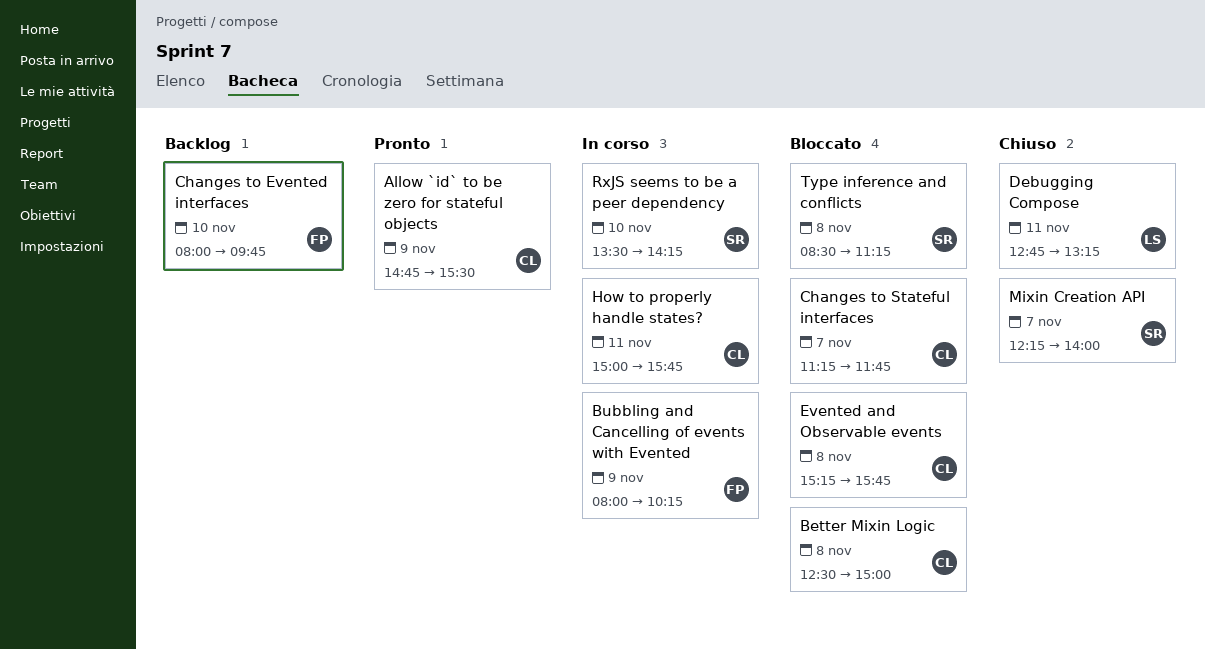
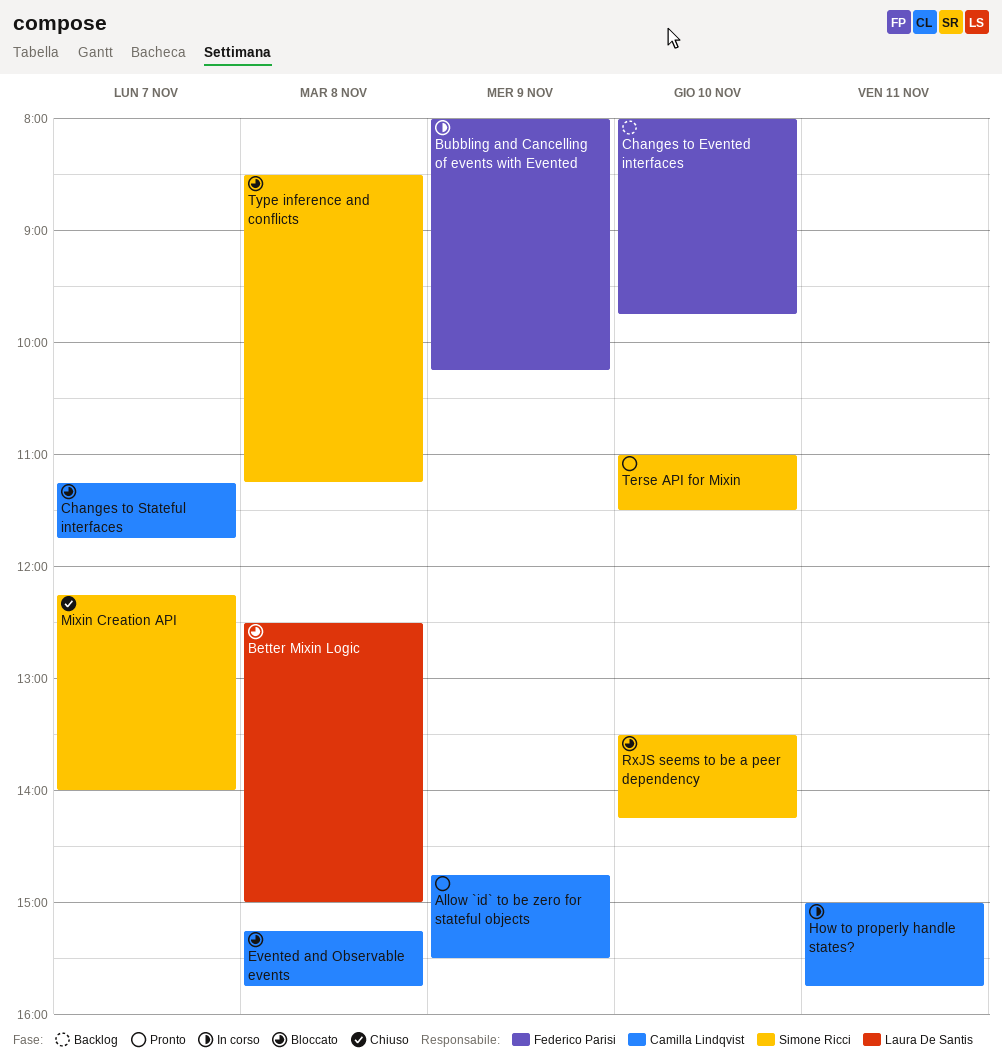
Better Mixin Logic, owner: Camilla Lindqvist -> Laura De Santis
Debugging Compose: present -> none
RxJS seems to be a peer dependency, status: In corso -> Bloccato
Terse API for Mixin: none -> present

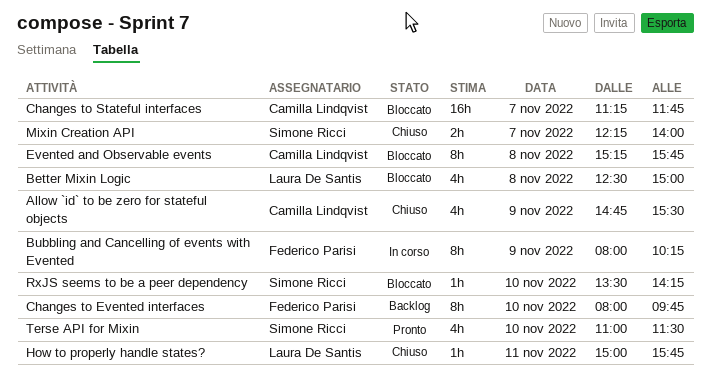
Allow `id` to be zero for stateful objects, status: Pronto -> Chiuso
How to properly handle states?, status: In corso -> Chiuso
How to properly handle states?, owner: Camilla Lindqvist -> Laura De Santis
Type inference and conflicts: present -> none

